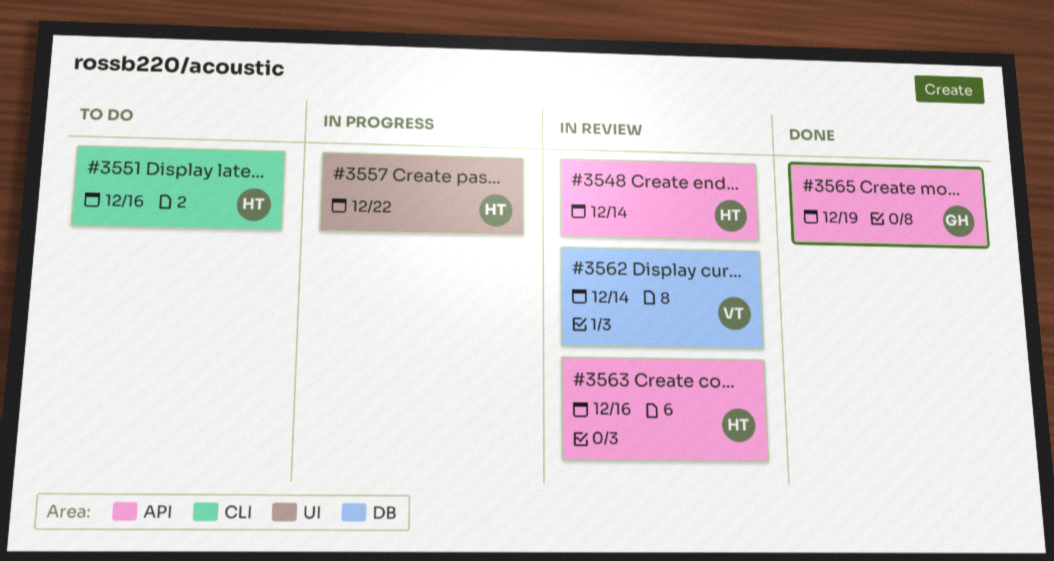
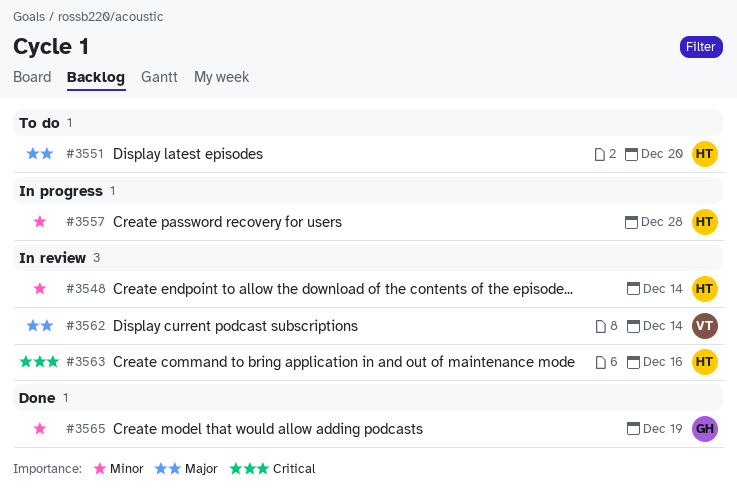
#3551, due: Dec 16 -> Dec 20
#3557, due: Dec 22 -> Dec 28

